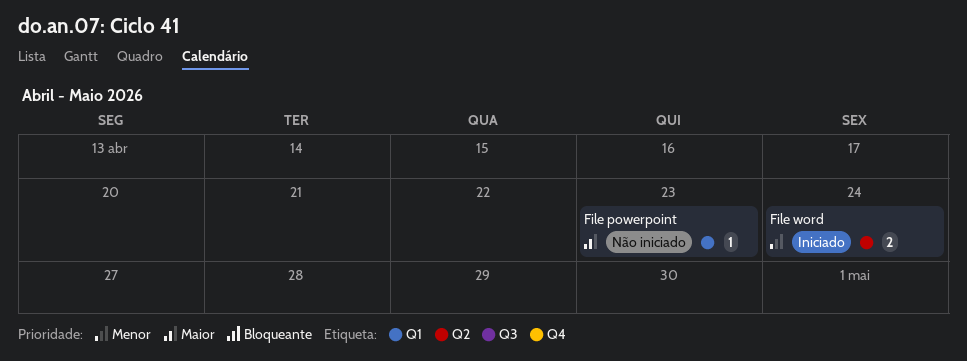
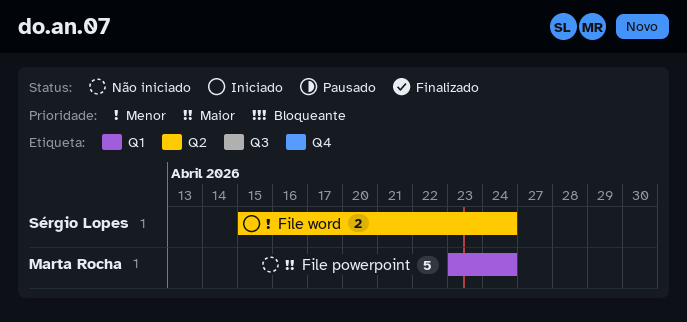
File powerpoint, estimate: 1 -> 5
File powerpoint, due: Apr 23 -> Apr 24

